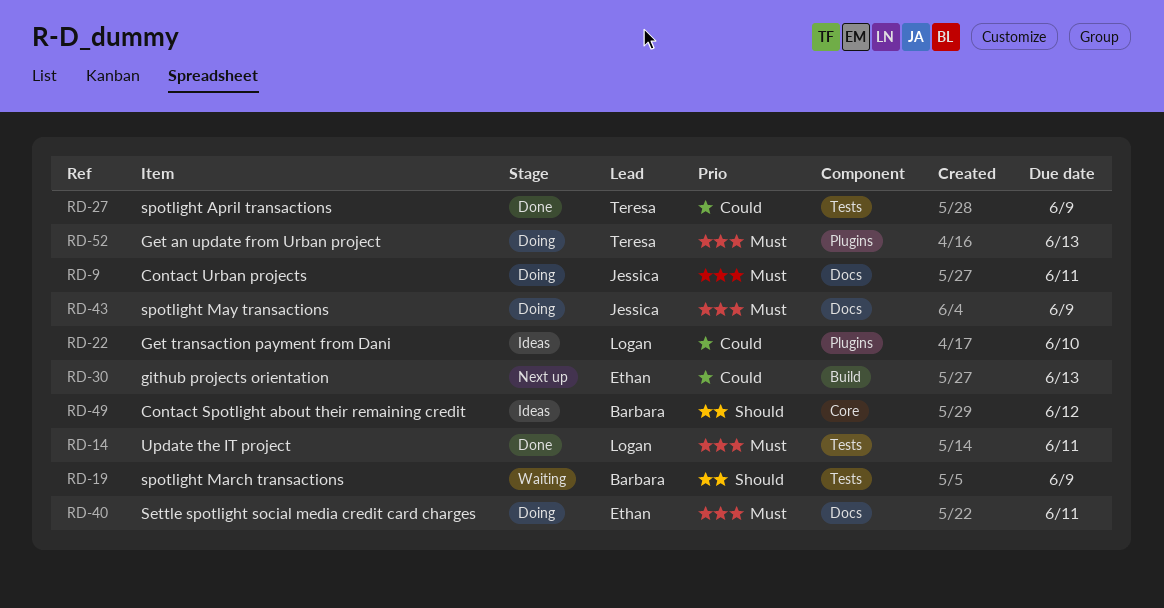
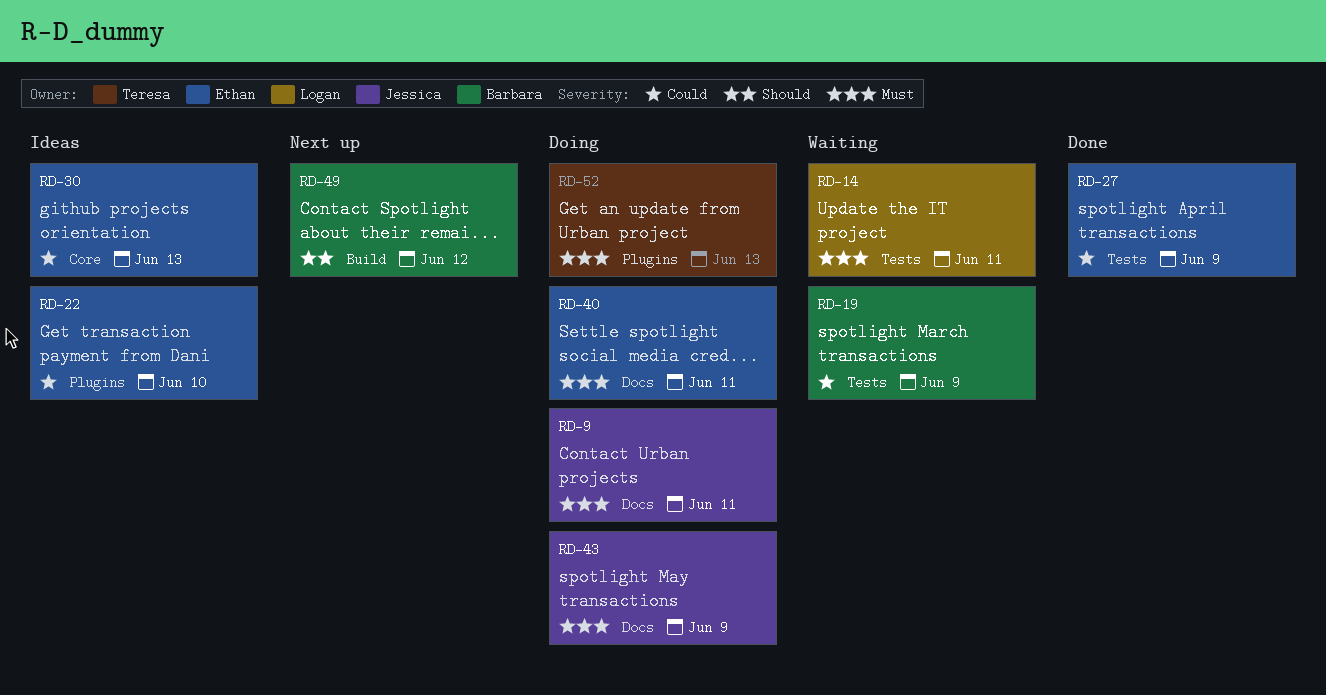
RD-14, status: Done -> Waiting
RD-19, priority: Should -> Could
RD-22, owner: Logan -> Ethan
RD-27, owner: Teresa -> Ethan
RD-30, status: Next up -> Ideas
RD-30, label: Build -> Core
RD-49, status: Ideas -> Next up
RD-49, label: Core -> Build

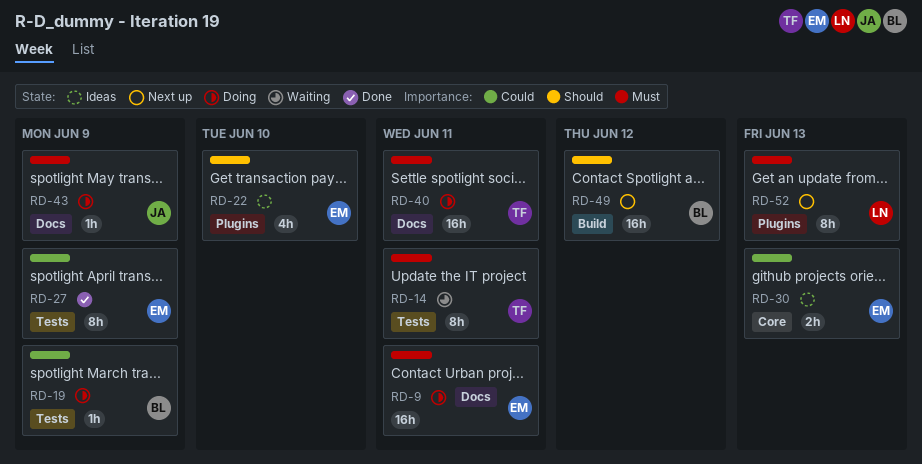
RD-9, owner: Jessica -> Ethan
RD-14, owner: Logan -> Teresa
RD-19, status: Waiting -> Doing
RD-22, priority: Could -> Should
RD-40, owner: Ethan -> Teresa
RD-52, status: Doing -> Next up
RD-52, owner: Teresa -> Logan

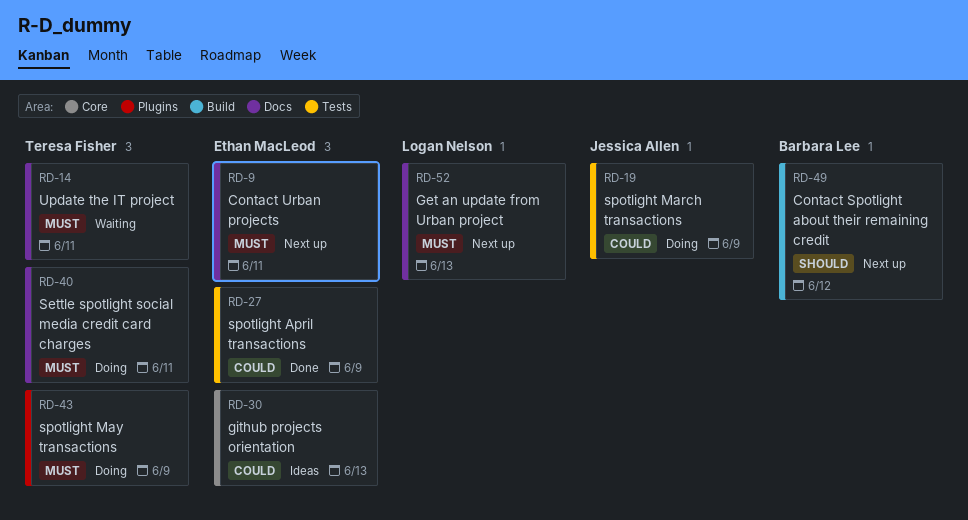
RD-9, status: Doing -> Next up
RD-14, label: Tests -> Docs
RD-19, owner: Barbara Lee -> Jessica Allen
RD-22: present -> none
RD-43, owner: Jessica Allen -> Teresa Fisher
RD-43, label: Docs -> Plugins
RD-52, label: Plugins -> Docs

